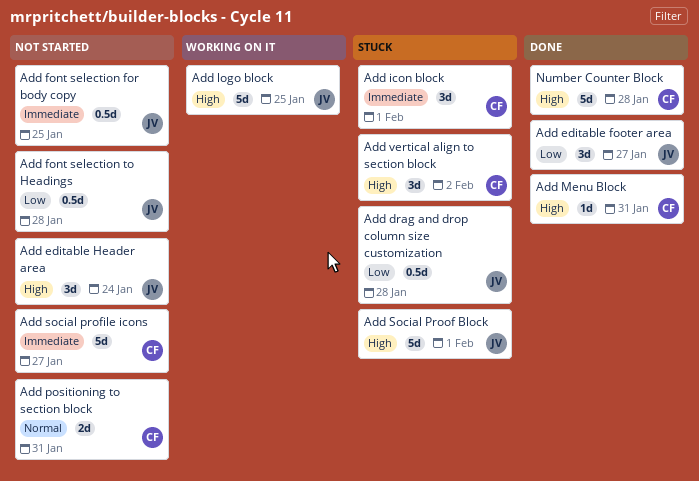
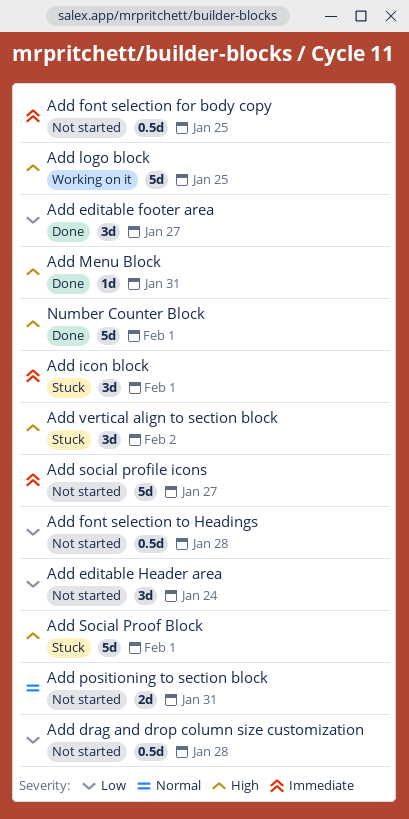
Add drag and drop column size customization, status: Stuck -> Not started
Add editable Header area, priority: High -> Low
Number Counter Block, due: Jan 28 -> Feb 1

